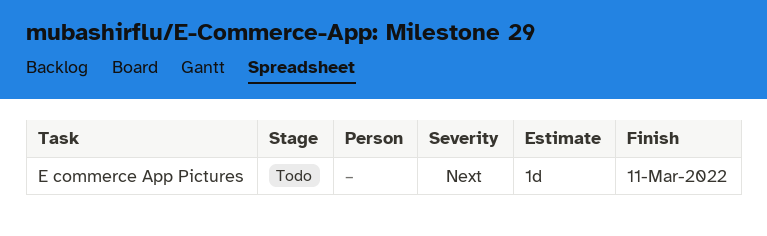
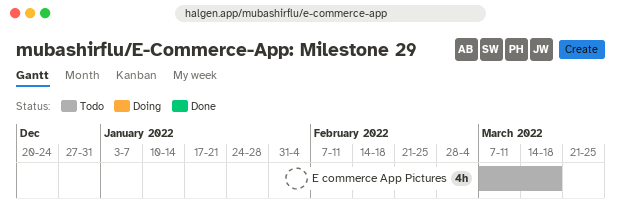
E commerce App Pictures, estimate: 1d -> 4h
E commerce App Pictures, due: Mar 11 -> Mar 18

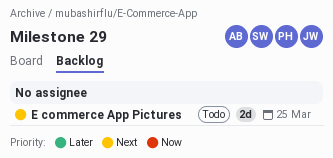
E commerce App Pictures, estimate: 4h -> 2d
E commerce App Pictures, due: Mar 18 -> Mar 25

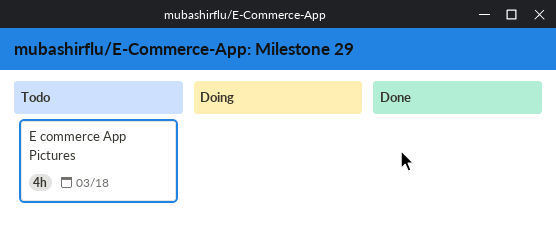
E commerce App Pictures, estimate: 2d -> 4h
E commerce App Pictures, due: Mar 25 -> Mar 18

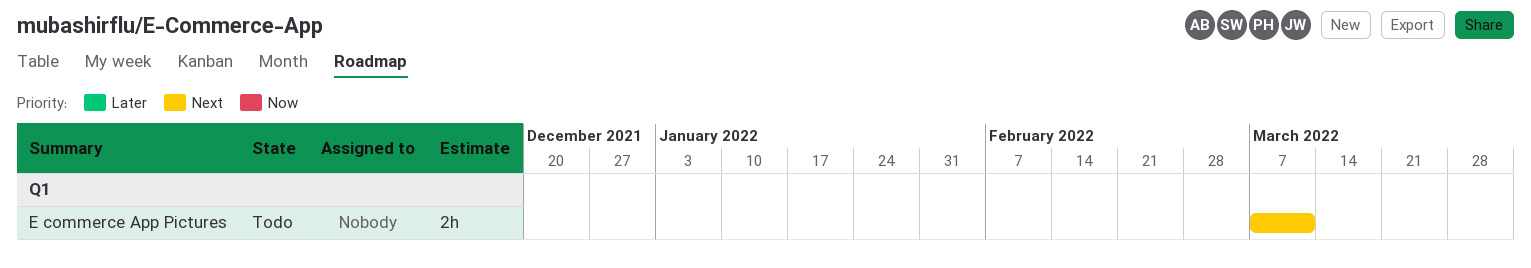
E commerce App Pictures, estimate: 4h -> 2h
E commerce App Pictures, due: Mar 18 -> Mar 11

